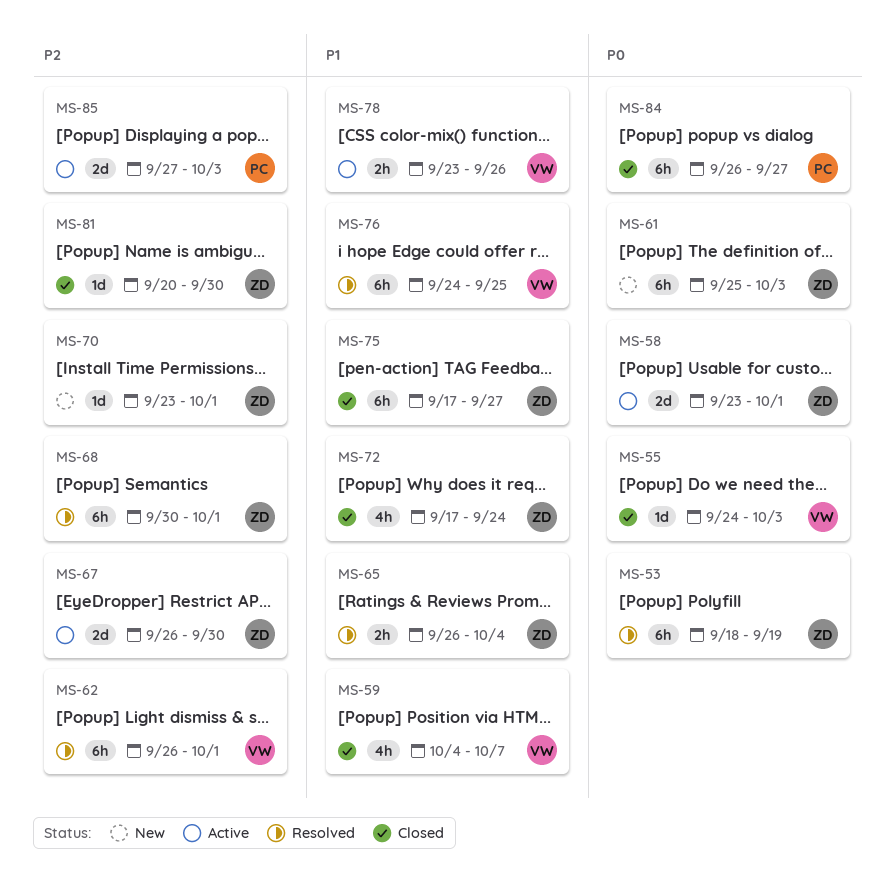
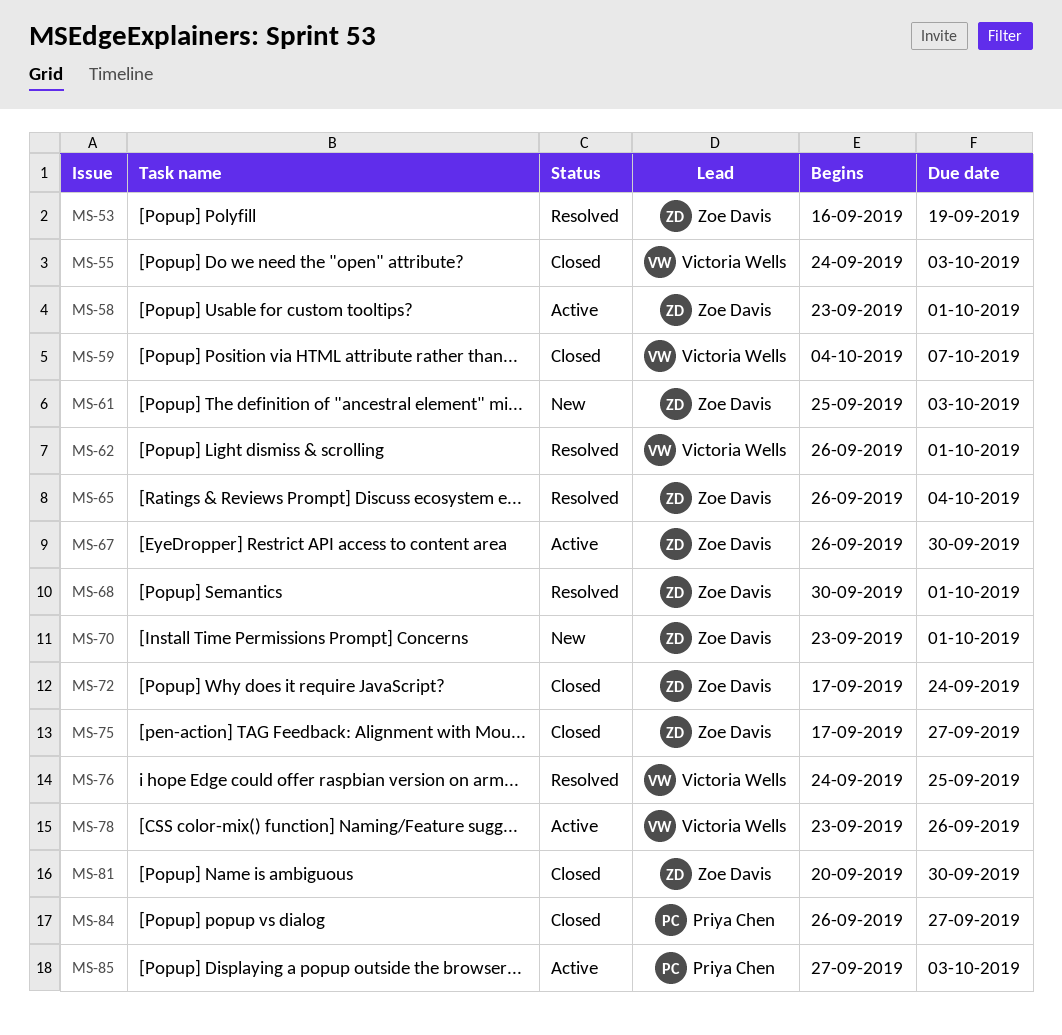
MS-53, start: Sep 18 -> Sep 16

